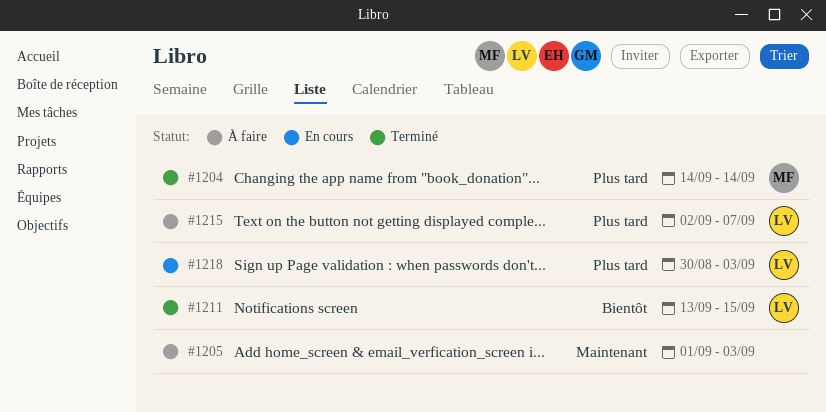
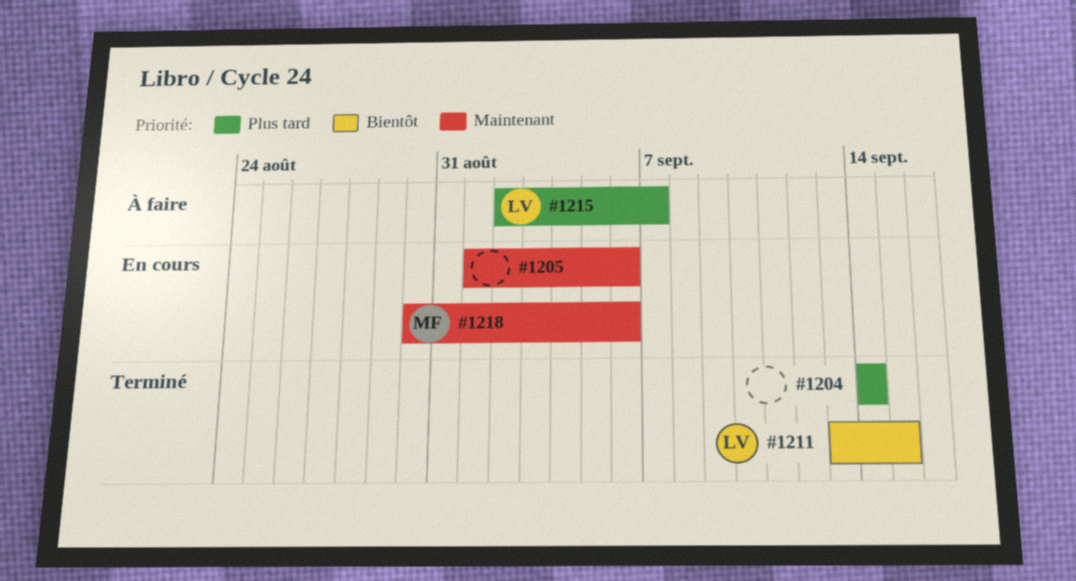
#1204, owner: MF -> none
#1205, status: À faire -> En cours
#1205, due: Sep 3 -> Sep 6
#1218, owner: LV -> MF
#1218, priority: Plus tard -> Maintenant
#1218, due: Sep 3 -> Sep 6

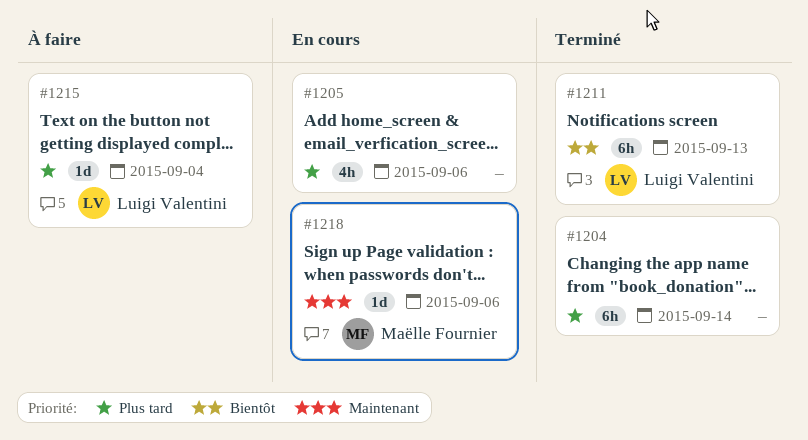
#1205, priority: Maintenant -> Plus tard
#1211, due: Sep 15 -> Sep 13
#1215, due: Sep 7 -> Sep 4

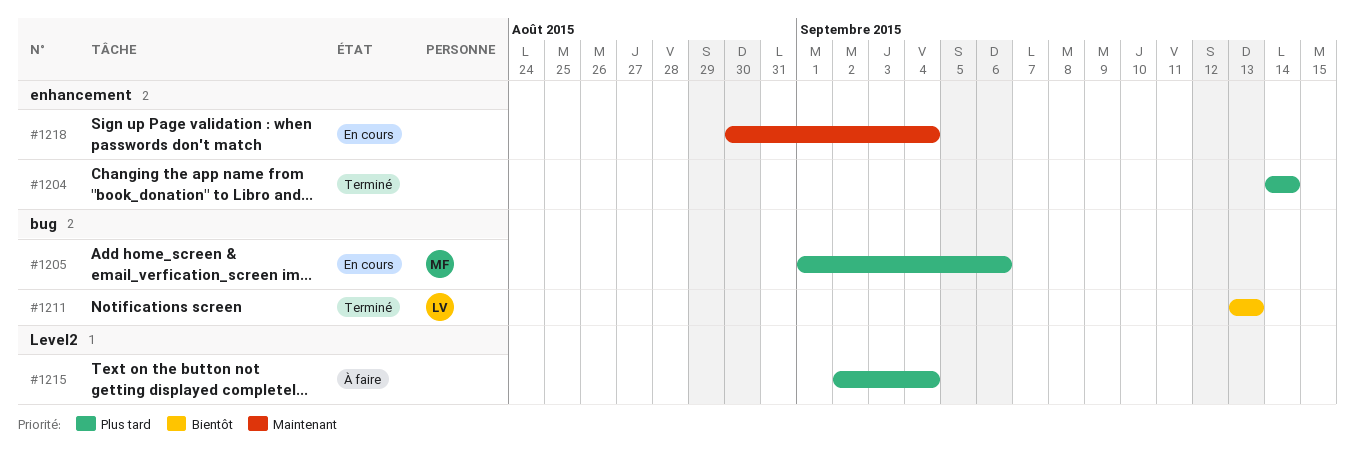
#1205, owner: none -> Maëlle Fournier
#1215, owner: Luigi Valentini -> none
#1218, owner: Maëlle Fournier -> none
#1218, due: Sep 6 -> Sep 4

